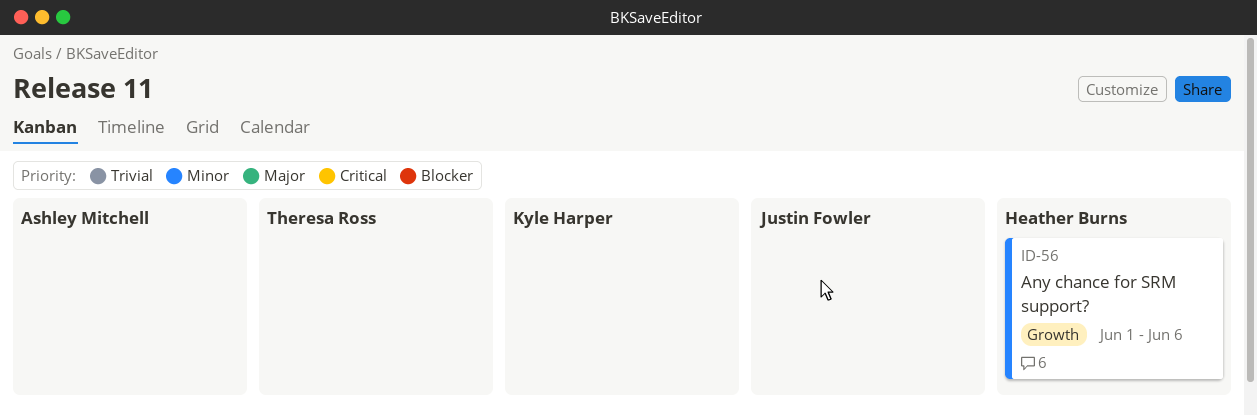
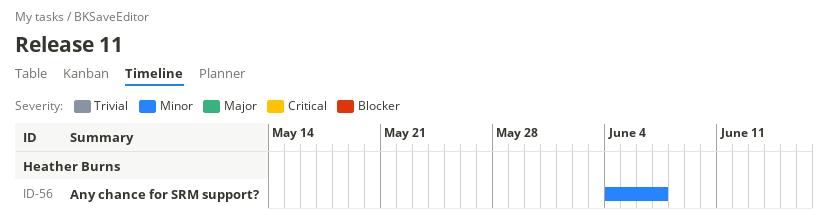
ID-56, start: Jun 1 -> Jun 4
ID-56, due: Jun 6 -> Jun 7

